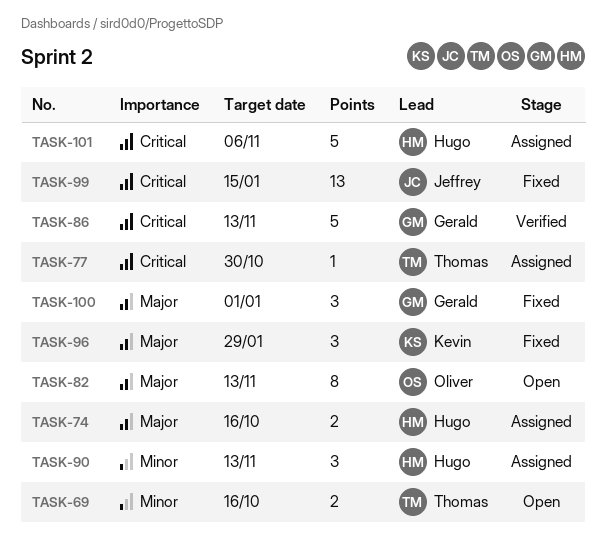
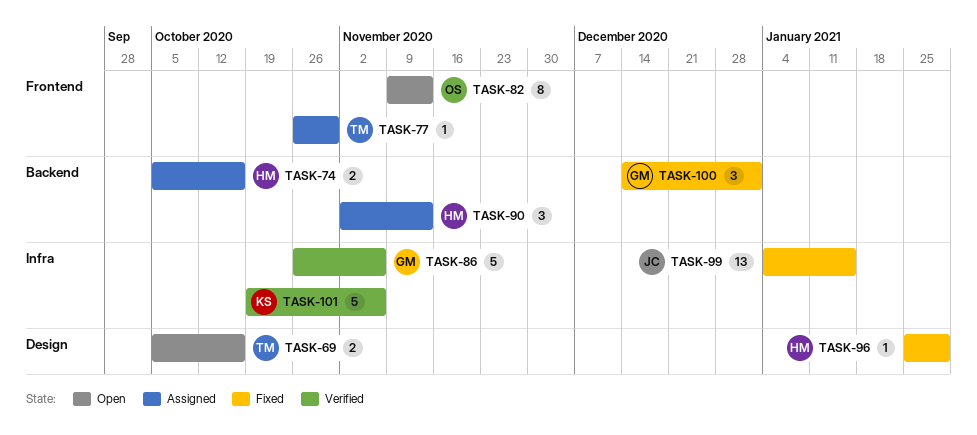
TASK-86, due: Nov 13 -> Nov 6
TASK-96, owner: Kevin -> Hugo
TASK-96, estimate: 3 -> 1
TASK-101, status: Assigned -> Verified
TASK-101, owner: Hugo -> Kevin

